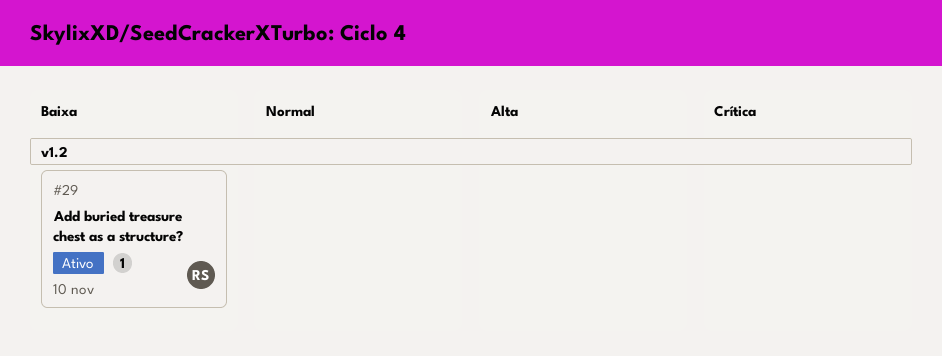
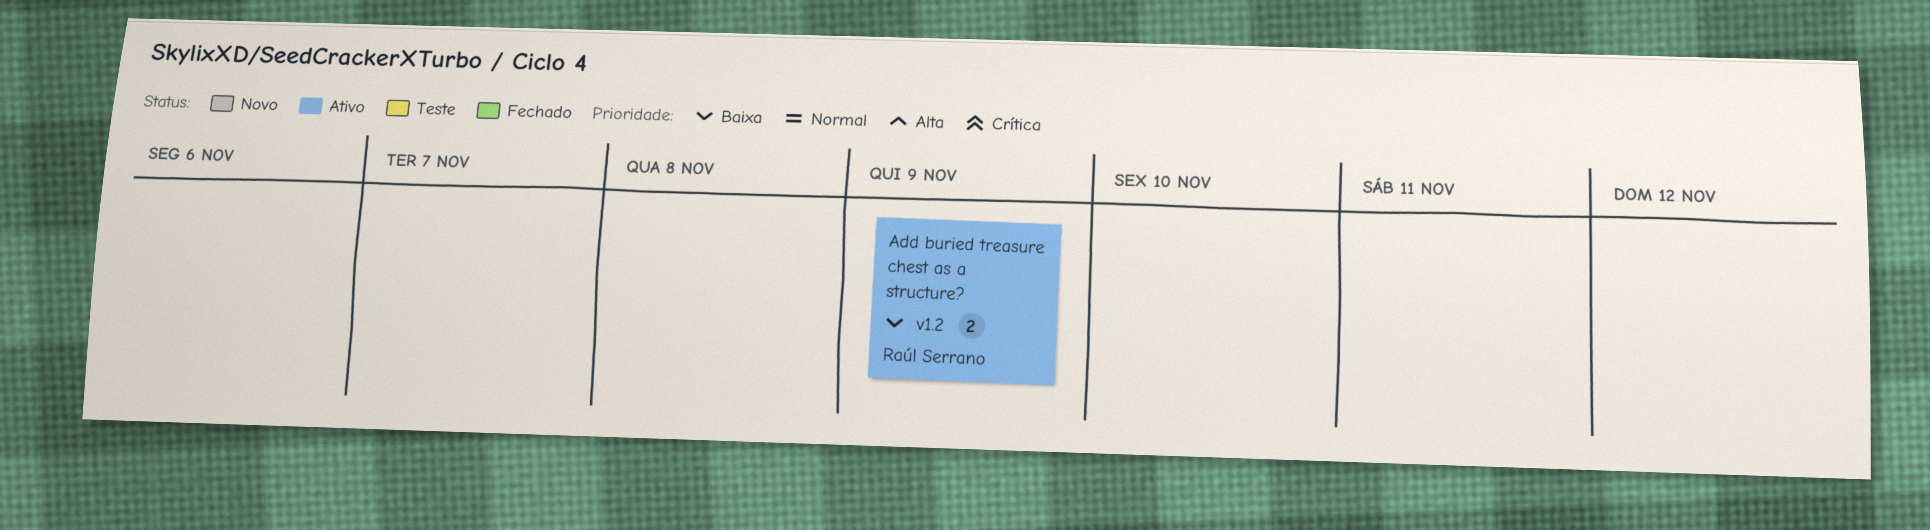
Add buried treasure chest as a structure?, estimate: 1 -> 2
Add buried treasure chest as a structure?, due: Nov 10 -> Nov 9

